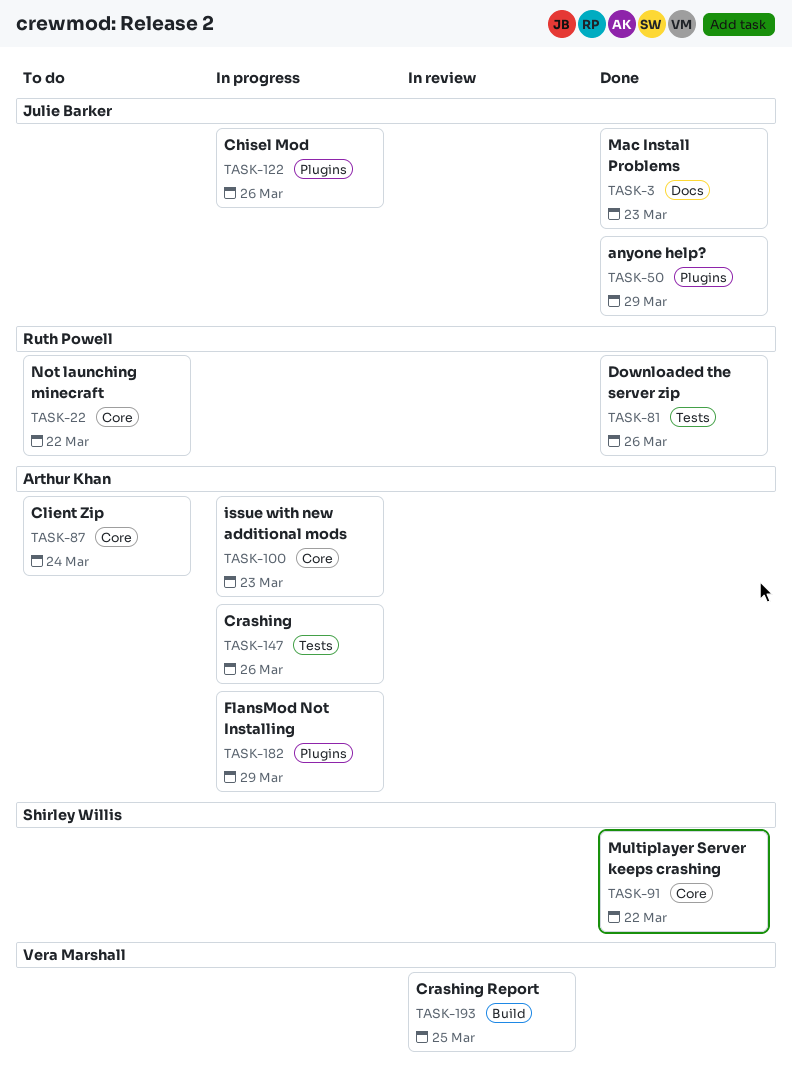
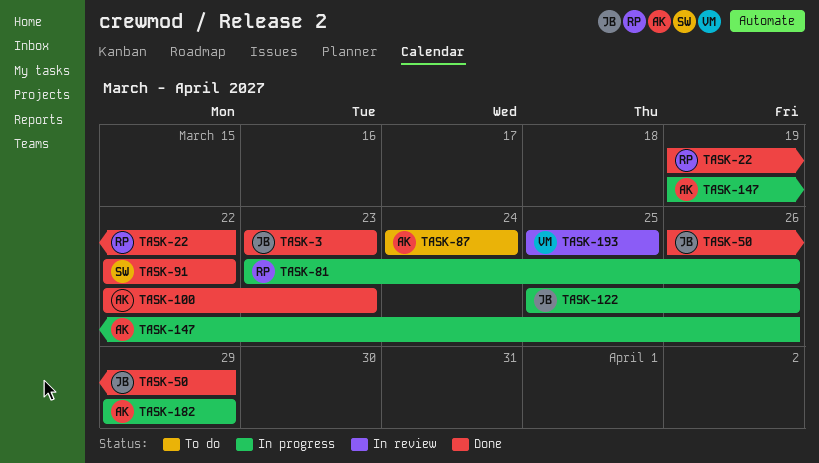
TASK-22, status: To do -> Done
TASK-81, status: Done -> In progress
TASK-100, status: In progress -> Done

